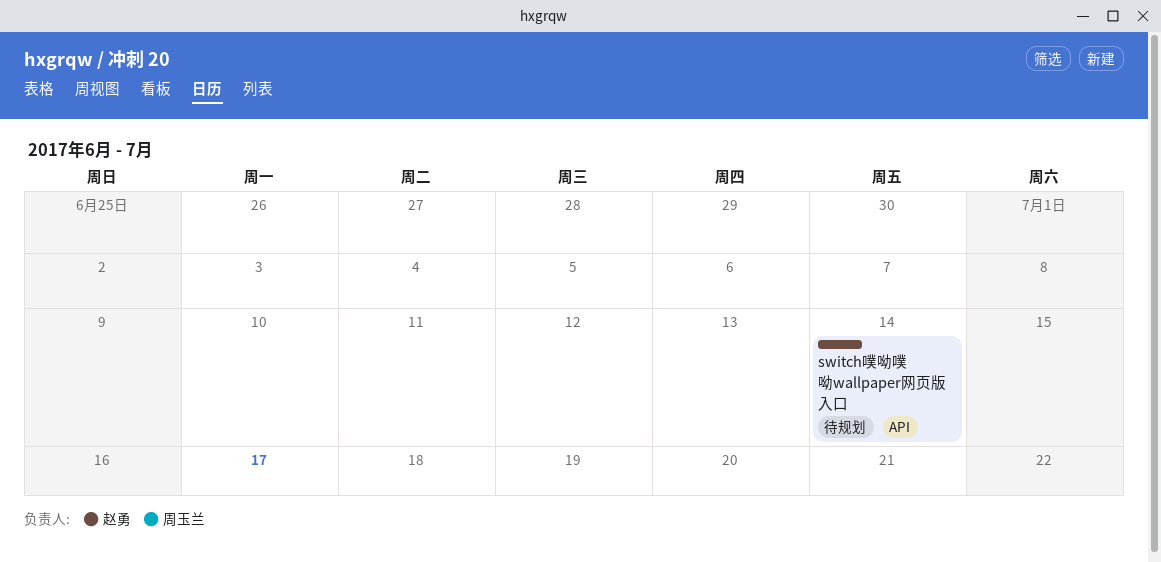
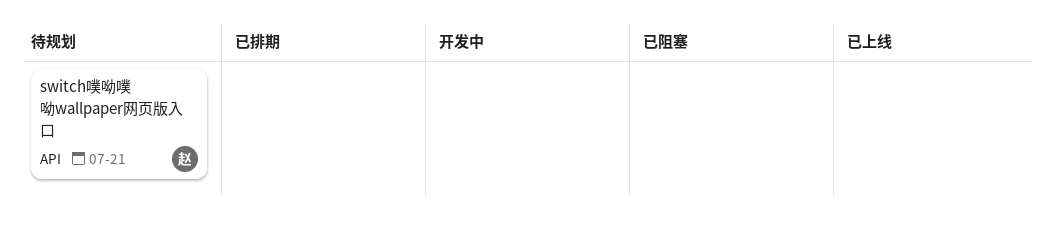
switch噗呦噗呦wallpaper网页版入口, due: Jul 14 -> Jul 21

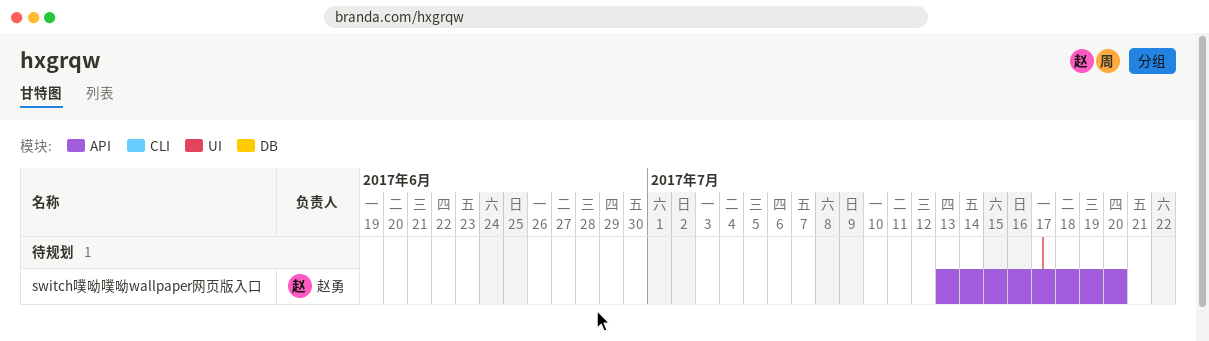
switch噗呦噗呦wallpaper网页版入口, due: Jul 21 -> Jul 20

